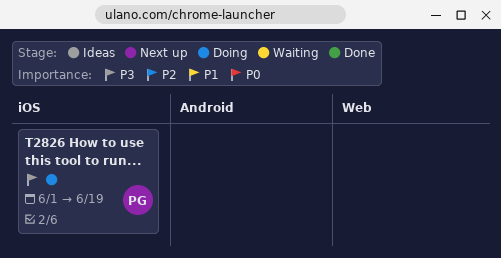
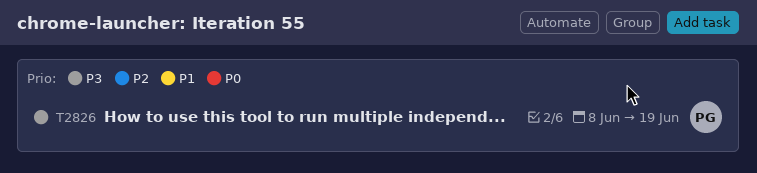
T2826, start: Jun 1 -> Jun 8

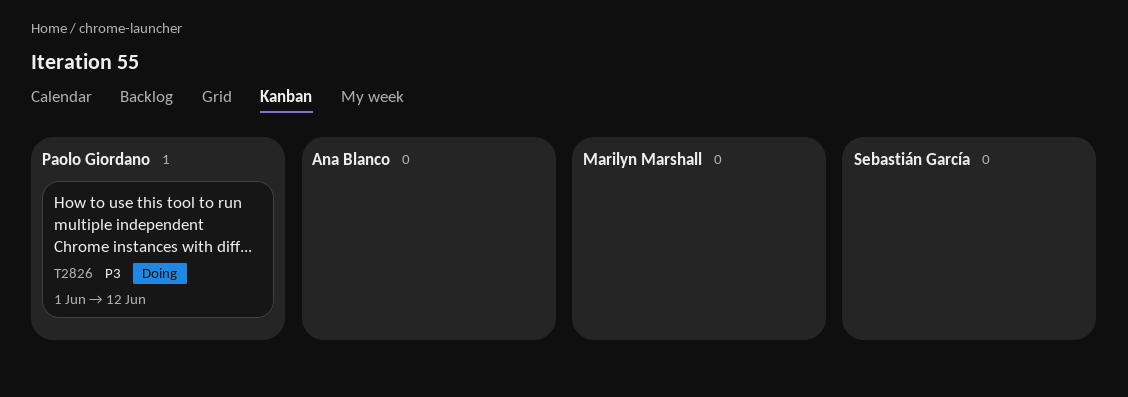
T2826, start: Jun 8 -> Jun 1
T2826, due: Jun 19 -> Jun 12

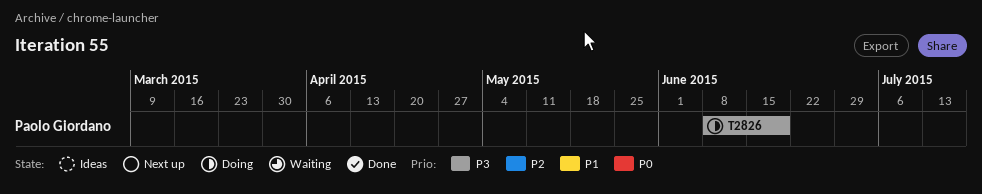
T2826, start: Jun 1 -> Jun 8
T2826, due: Jun 12 -> Jun 19

